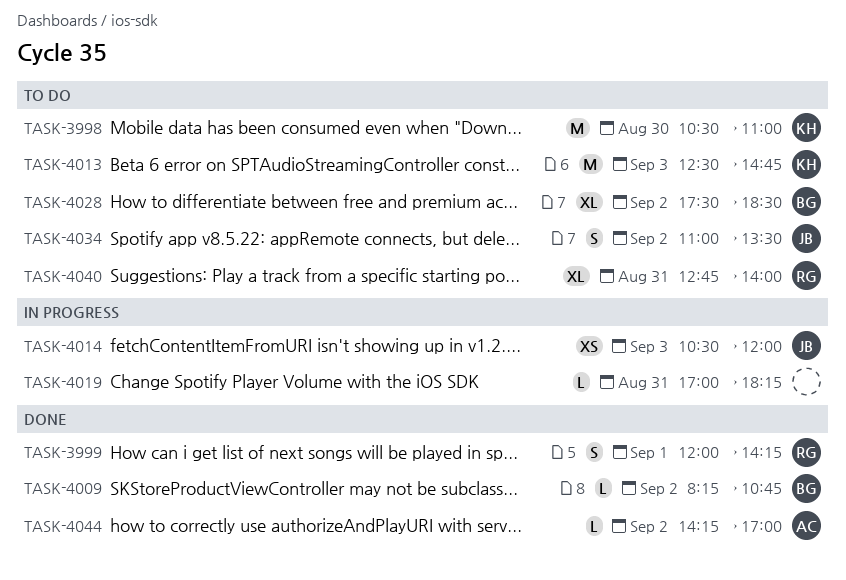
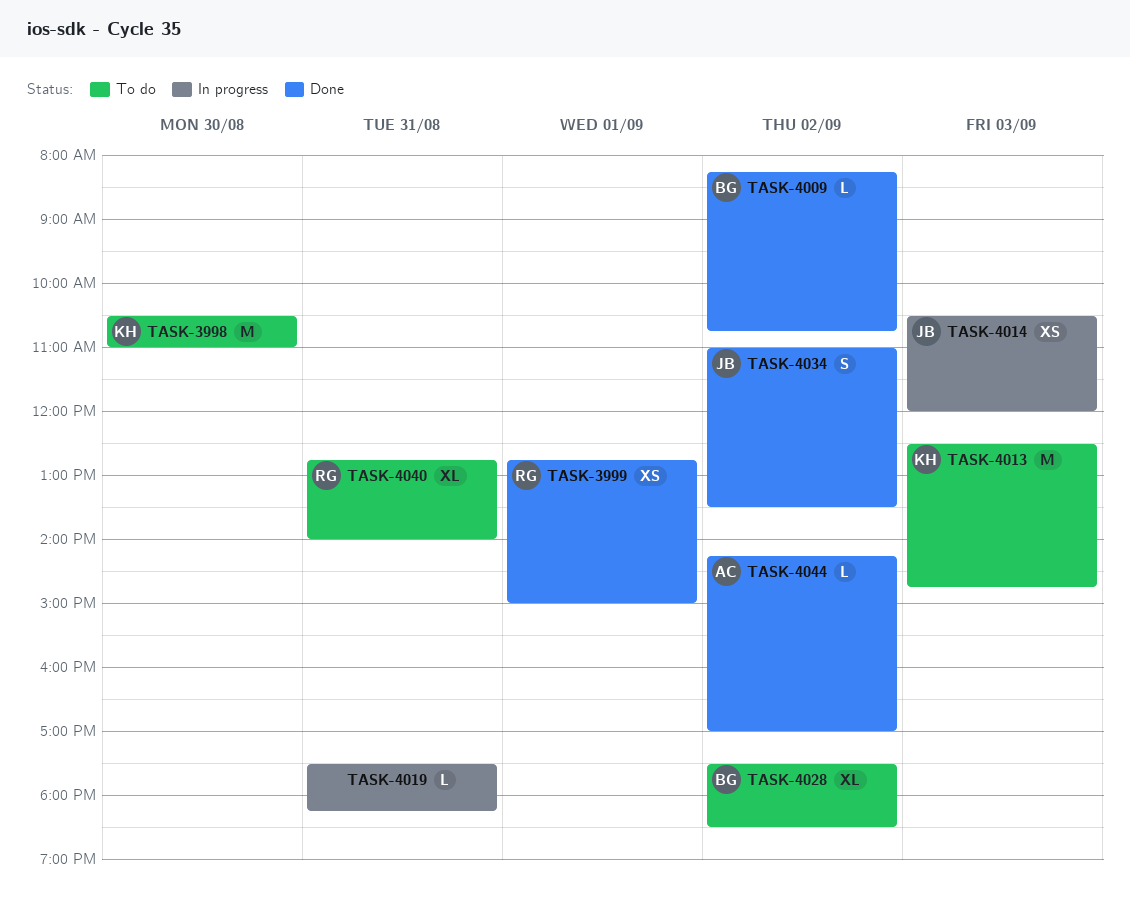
TASK-3999, estimate: S -> XS
TASK-3999, begins: 12:00 -> 12:45
TASK-3999, ends: 14:15 -> 15:00
TASK-4019, begins: 17:00 -> 17:30
TASK-4034, status: To do -> Done

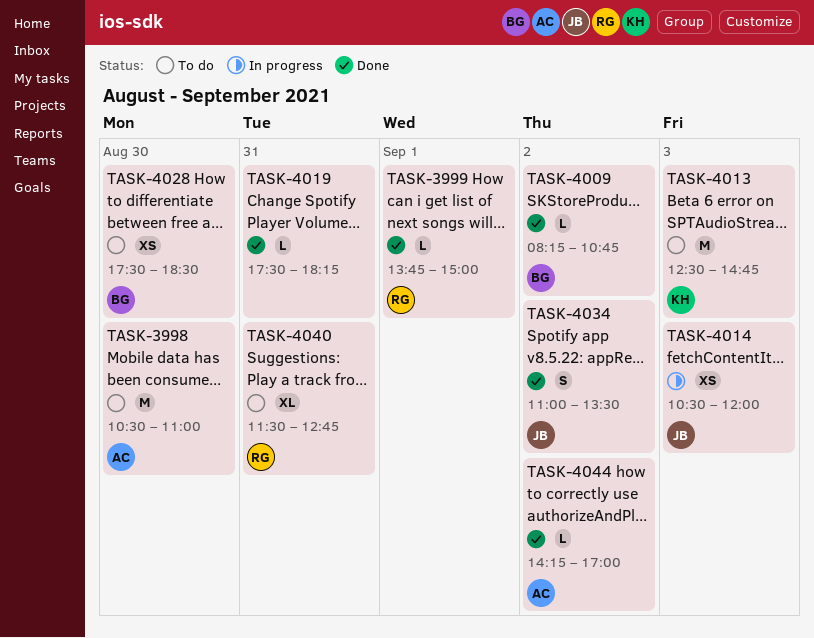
TASK-3998, owner: KH -> AC
TASK-3999, estimate: XS -> L
TASK-3999, begins: 12:45 -> 13:45
TASK-4019, status: In progress -> Done
TASK-4028, estimate: XL -> XS
TASK-4028, day: Sep 2 -> Aug 30
TASK-4040, begins: 12:45 -> 11:30
TASK-4040, ends: 14:00 -> 12:45

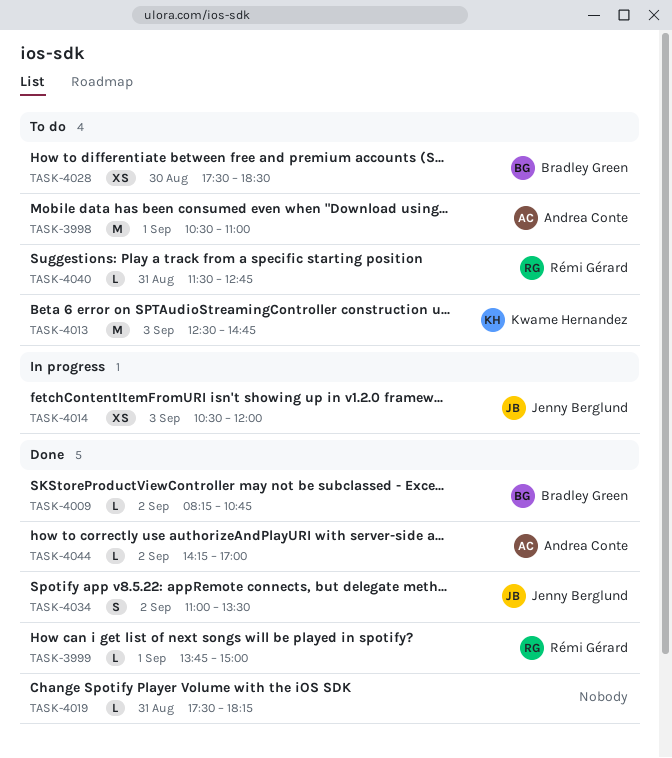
TASK-3998, day: Aug 30 -> Sep 1
TASK-4040, estimate: XL -> L

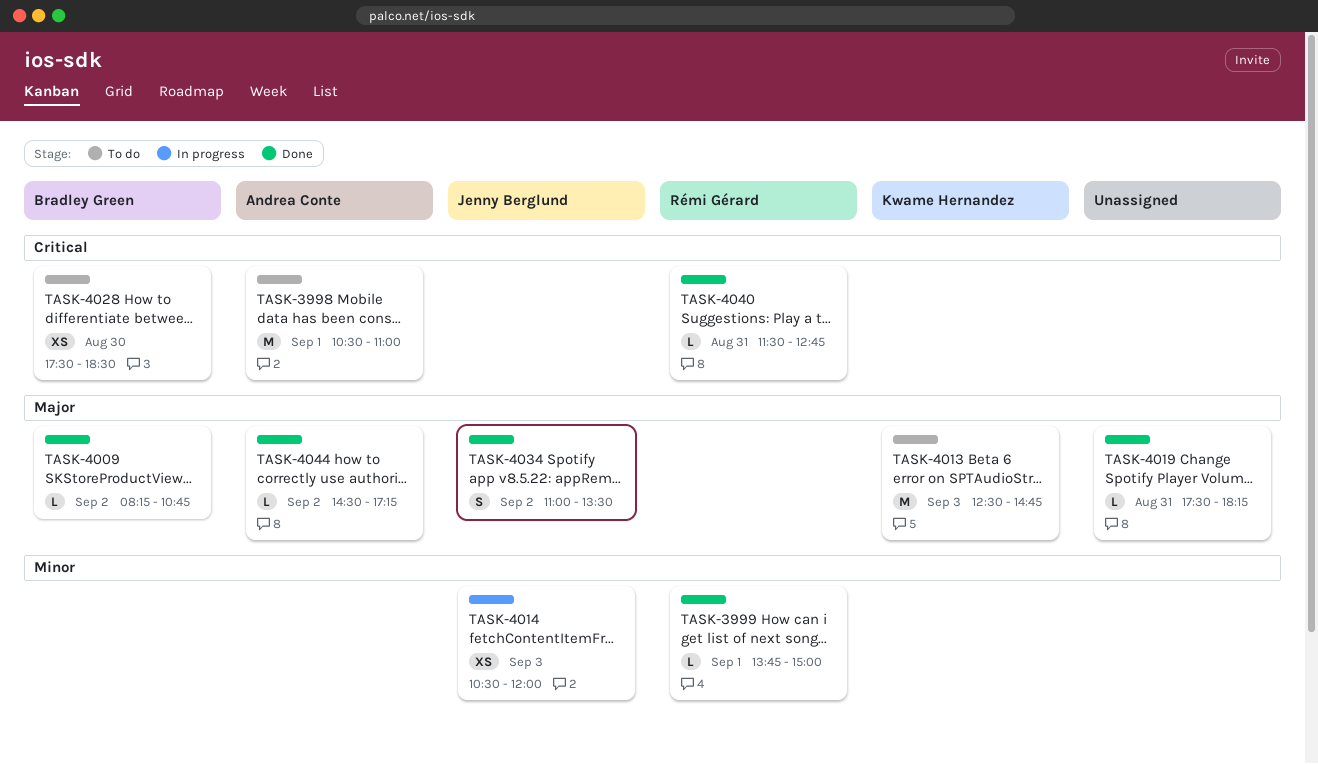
TASK-4040, status: To do -> Done
TASK-4044, begins: 14:15 -> 14:30
TASK-4044, ends: 17:00 -> 17:15

